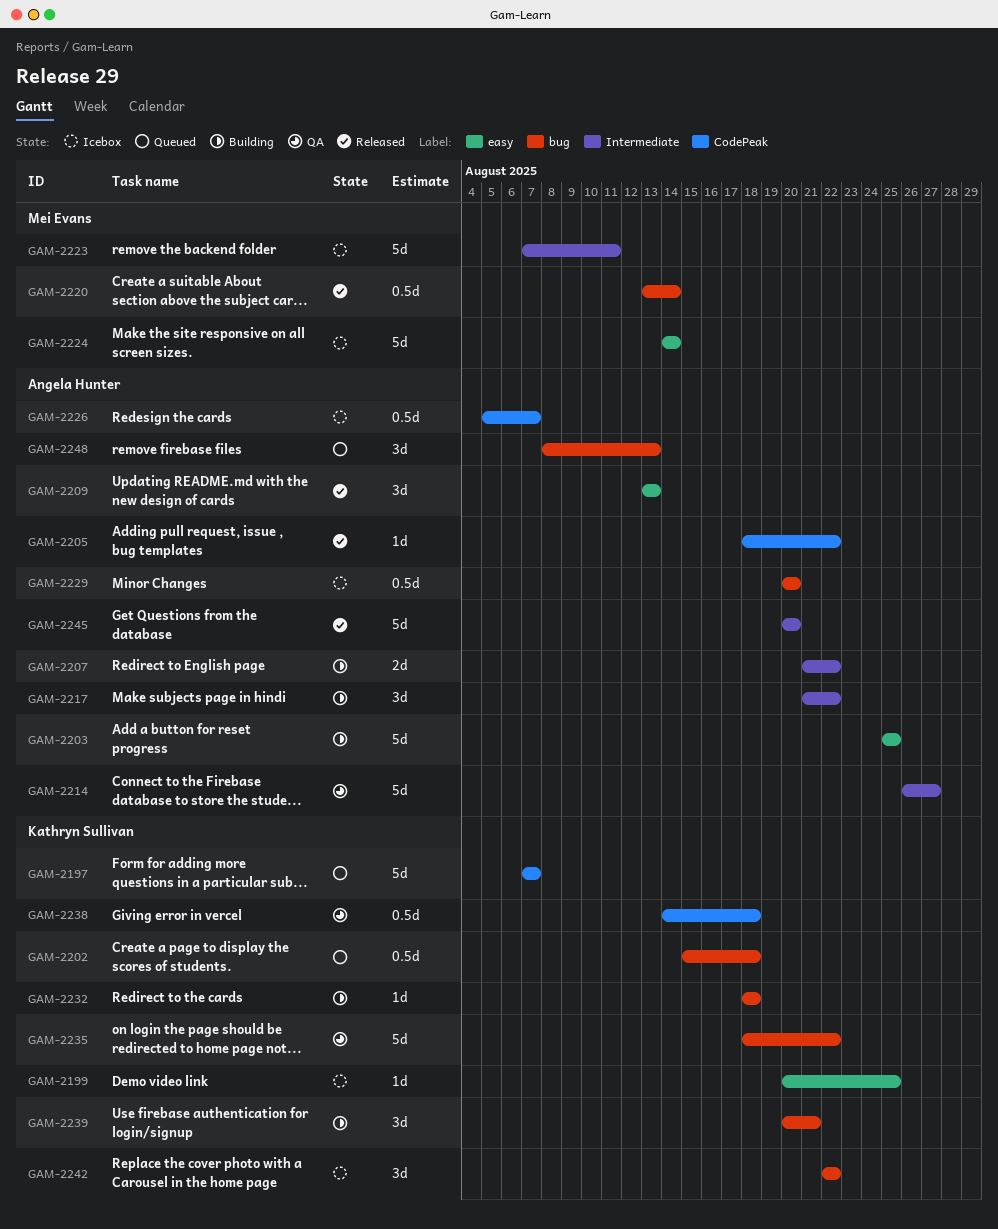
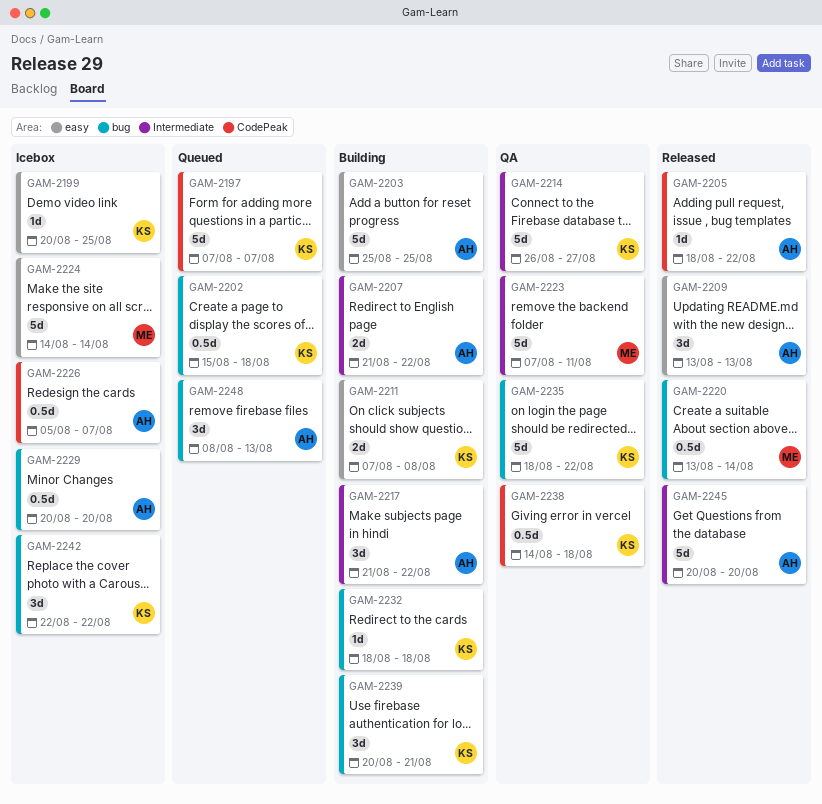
GAM-2211: none -> present
GAM-2214, owner: Angela Hunter -> Kathryn Sullivan
GAM-2223, status: Icebox -> QA

